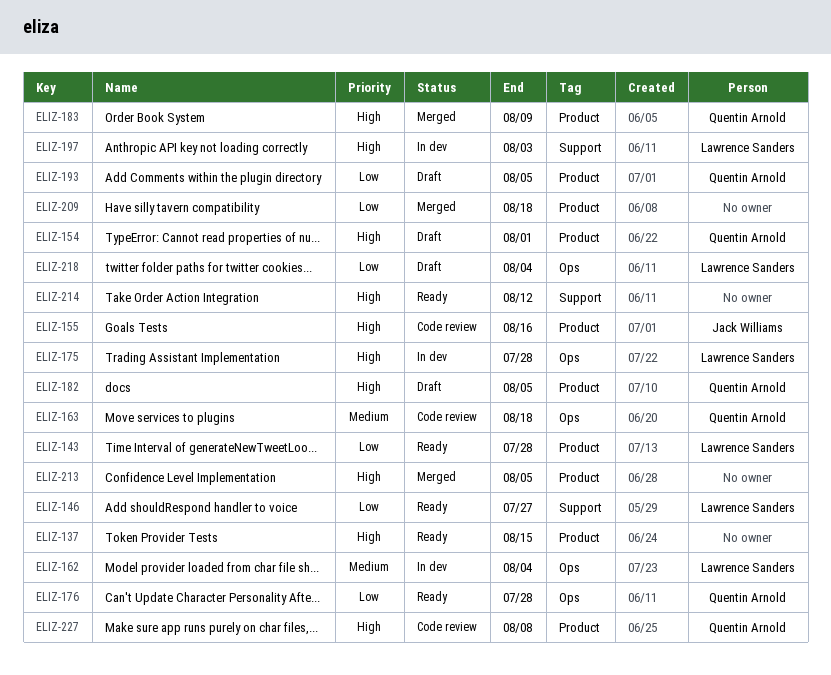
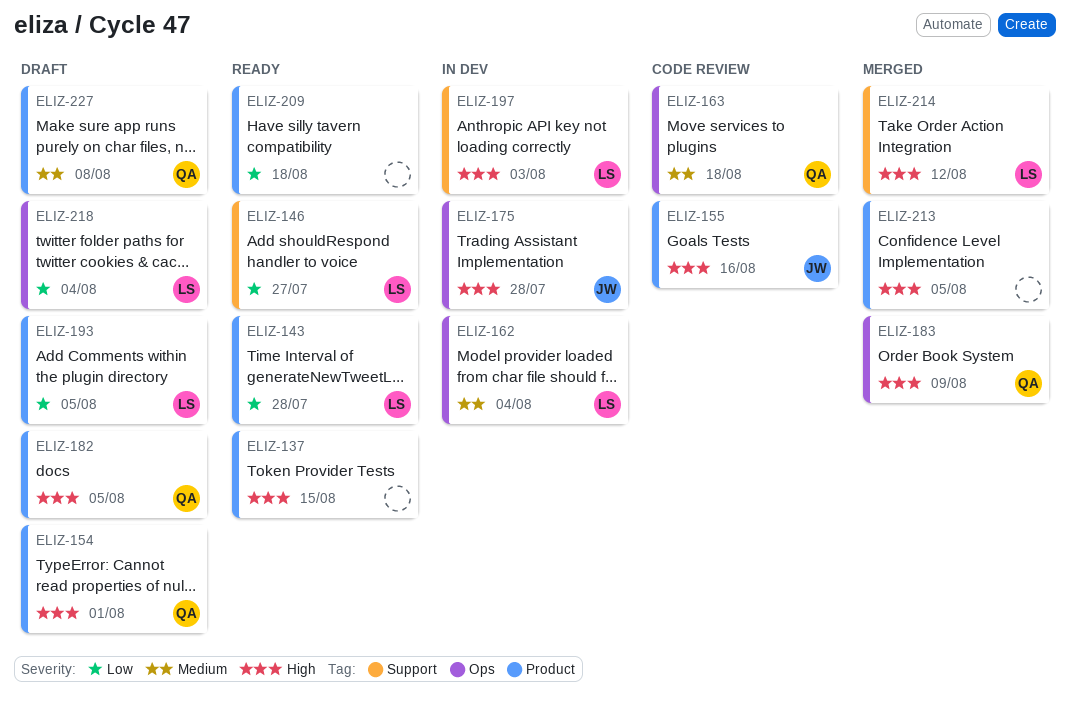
ELIZ-175, owner: Lawrence Sanders -> Jack Williams
ELIZ-176: present -> none
ELIZ-183, label: Product -> Ops
ELIZ-193, owner: Quentin Arnold -> Lawrence Sanders
ELIZ-209, status: Merged -> Ready
ELIZ-214, status: Ready -> Merged
ELIZ-214, owner: none -> Lawrence Sanders
ELIZ-227, status: Code review -> Draft
ELIZ-227, priority: High -> Medium

